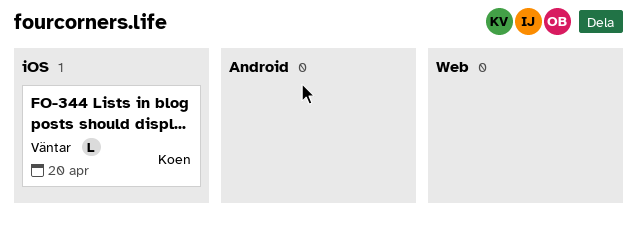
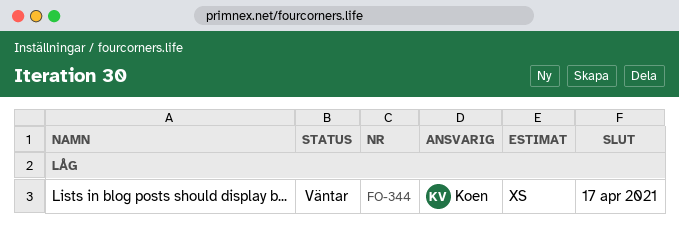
FO-344, estimate: L -> XS
FO-344, due: Apr 20 -> Apr 17

